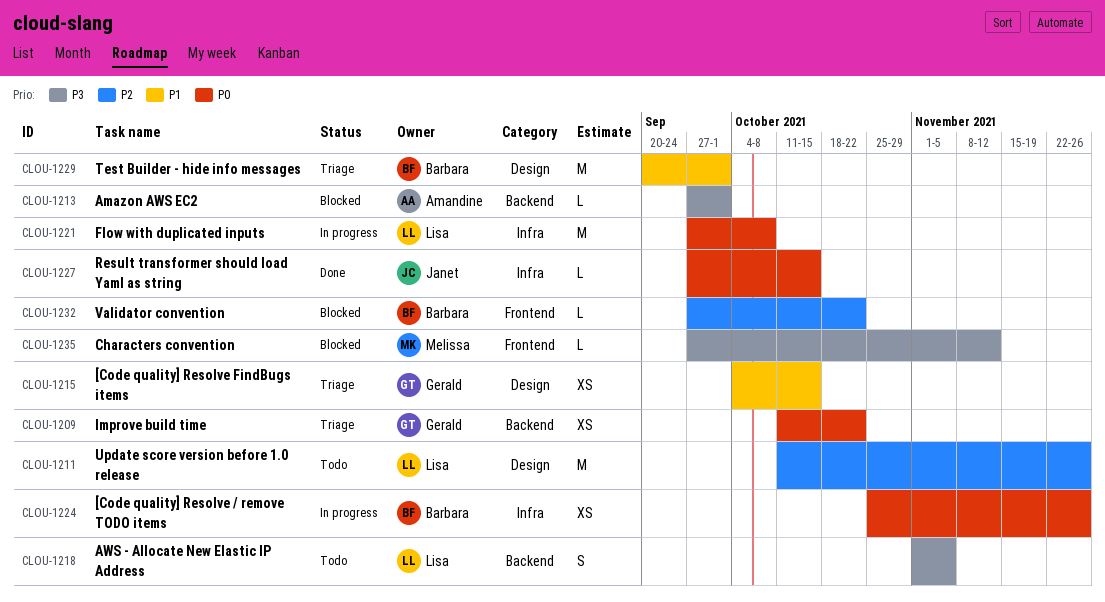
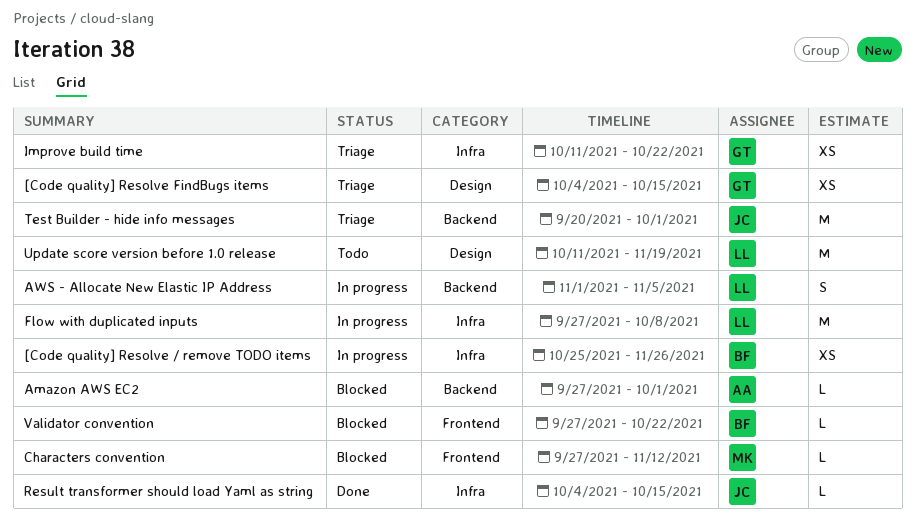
AWS - Allocate New Elastic IP Address, status: Todo -> In progress
Improve build time, label: Backend -> Infra
Result transformer should load Yaml as string, start: Sep 27 -> Oct 4
Test Builder - hide info messages, owner: Barbara -> Janet
Test Builder - hide info messages, label: Design -> Backend
Update score version before 1.0 release, due: Nov 26 -> Nov 19

